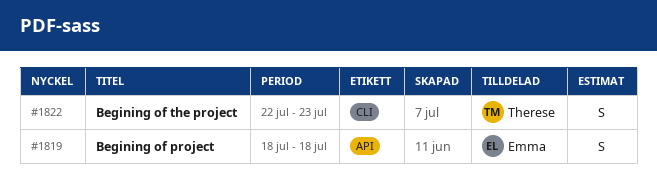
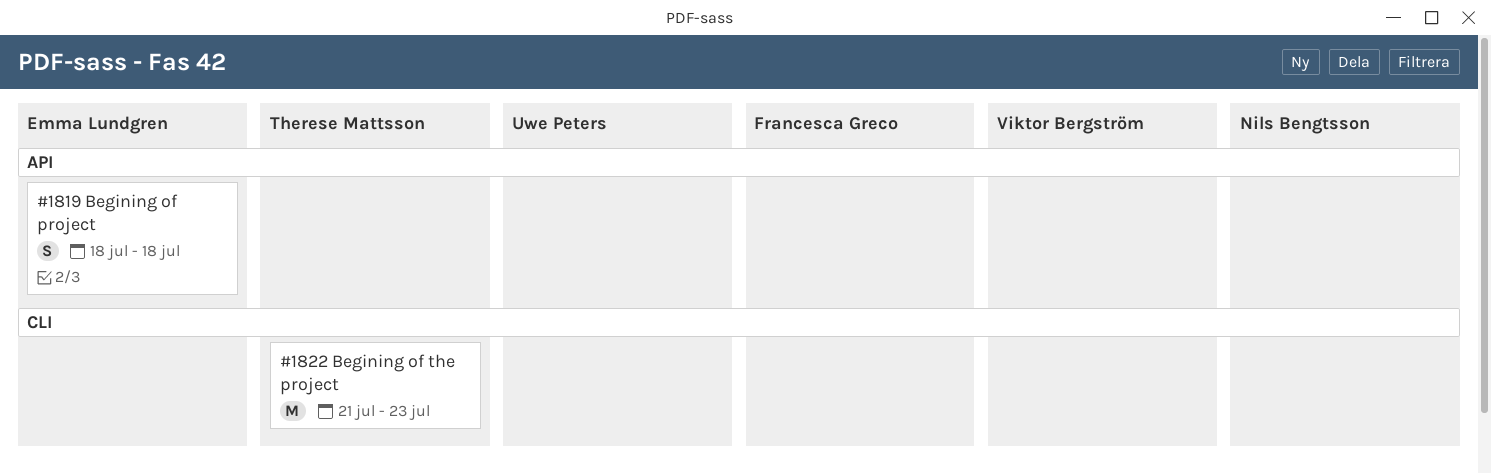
#1822, estimate: S -> M
#1822, start: Jul 22 -> Jul 21

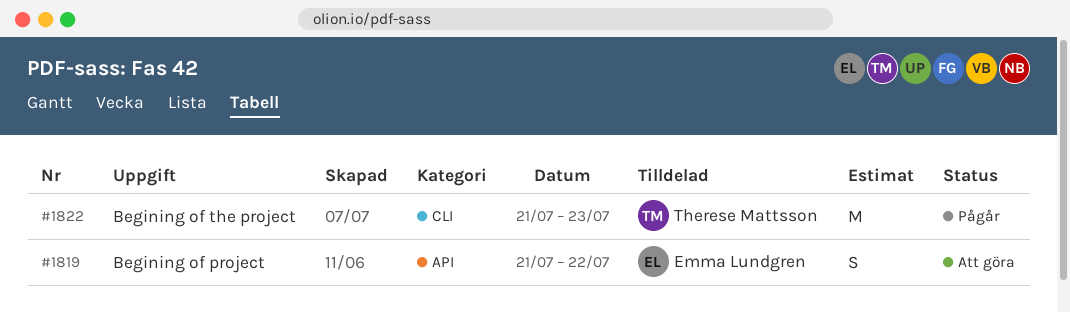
#1819, start: Jul 18 -> Jul 21
#1819, due: Jul 18 -> Jul 22

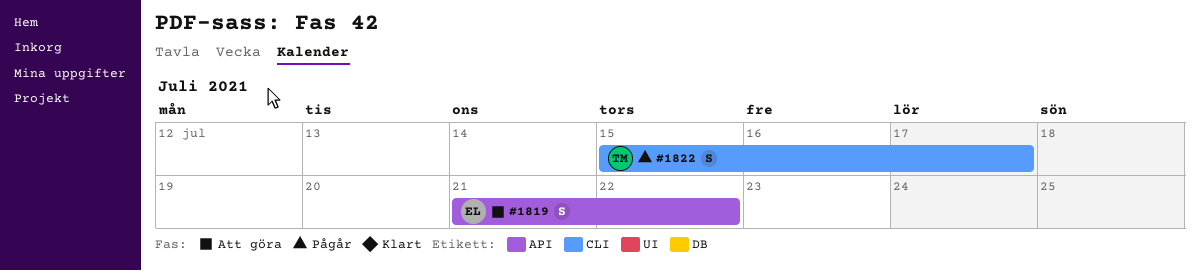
#1822, estimate: M -> S
#1822, start: Jul 21 -> Jul 15
#1822, due: Jul 23 -> Jul 17

